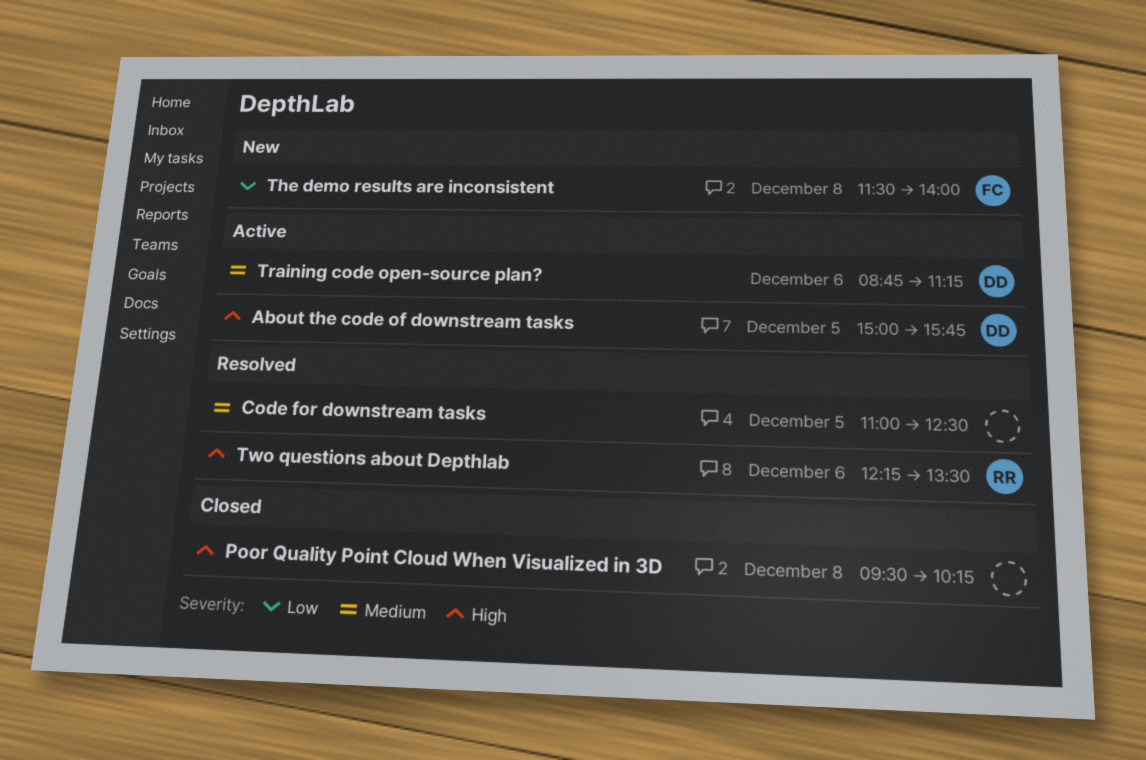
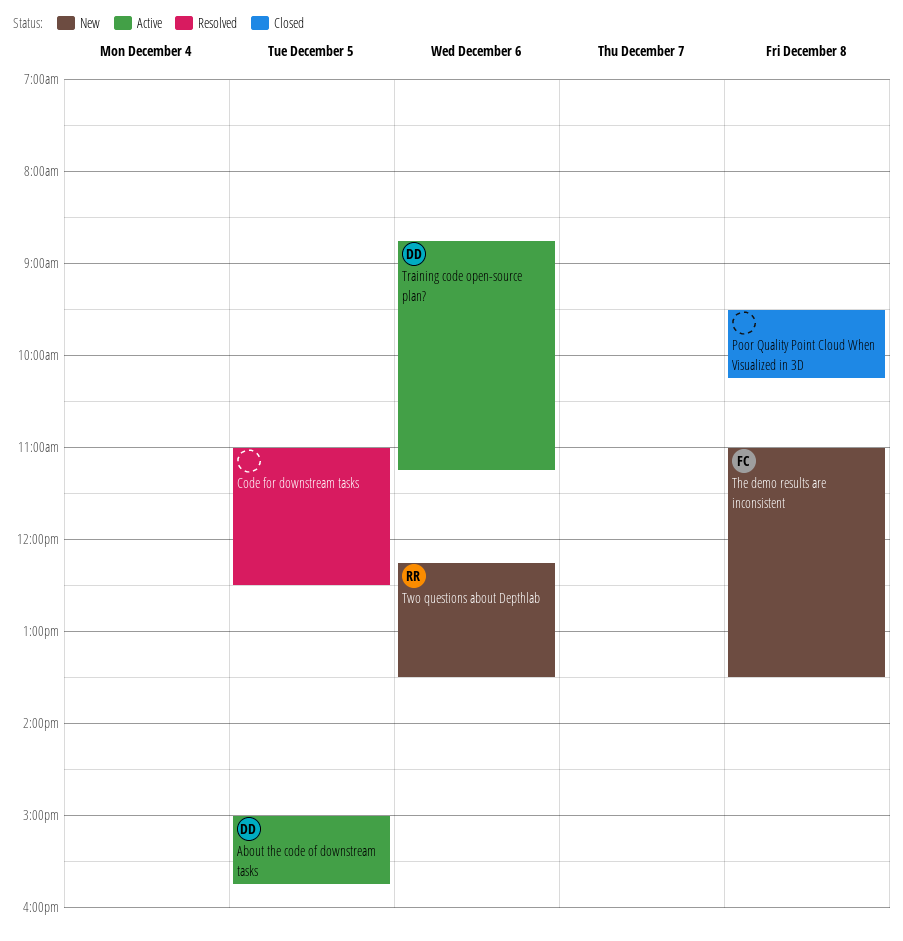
The demo results are inconsistent, begins: 11:30 -> 11:00
The demo results are inconsistent, ends: 14:00 -> 13:30
Two questions about Depthlab, status: Resolved -> New

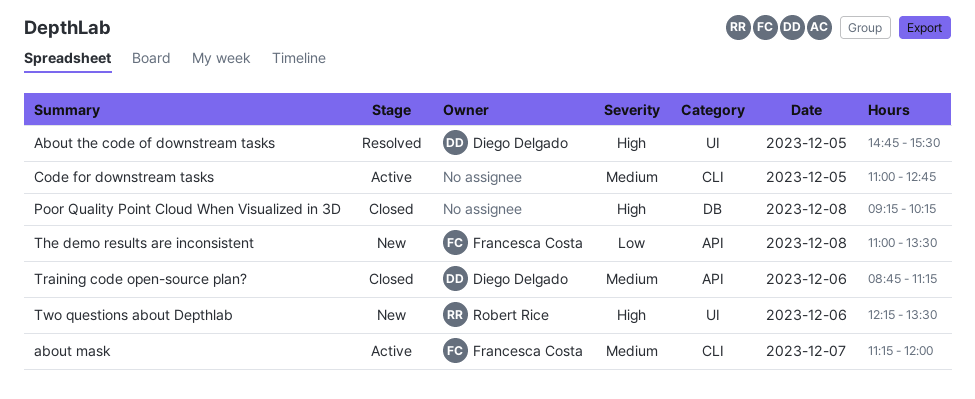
about mask: none -> present
About the code of downstream tasks, status: Active -> Resolved
About the code of downstream tasks, begins: 15:00 -> 14:45
About the code of downstream tasks, ends: 15:45 -> 15:30
Code for downstream tasks, status: Resolved -> Active
Code for downstream tasks, ends: 12:30 -> 12:45
Poor Quality Point Cloud When Visualized in 3D, begins: 09:30 -> 09:15
Training code open-source plan?, status: Active -> Closed

